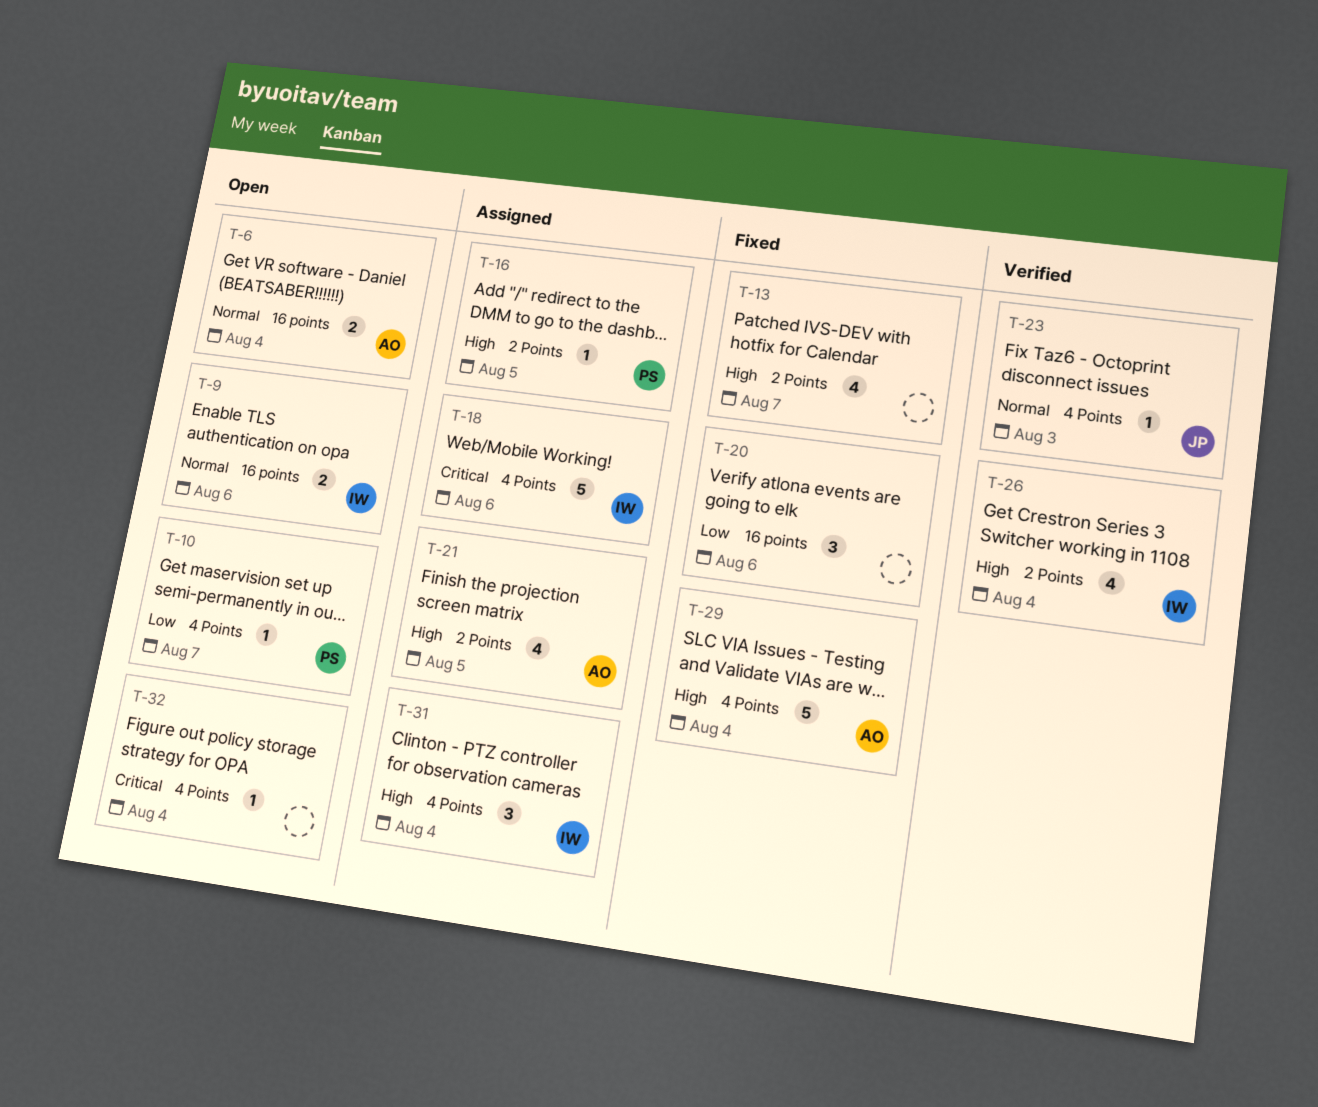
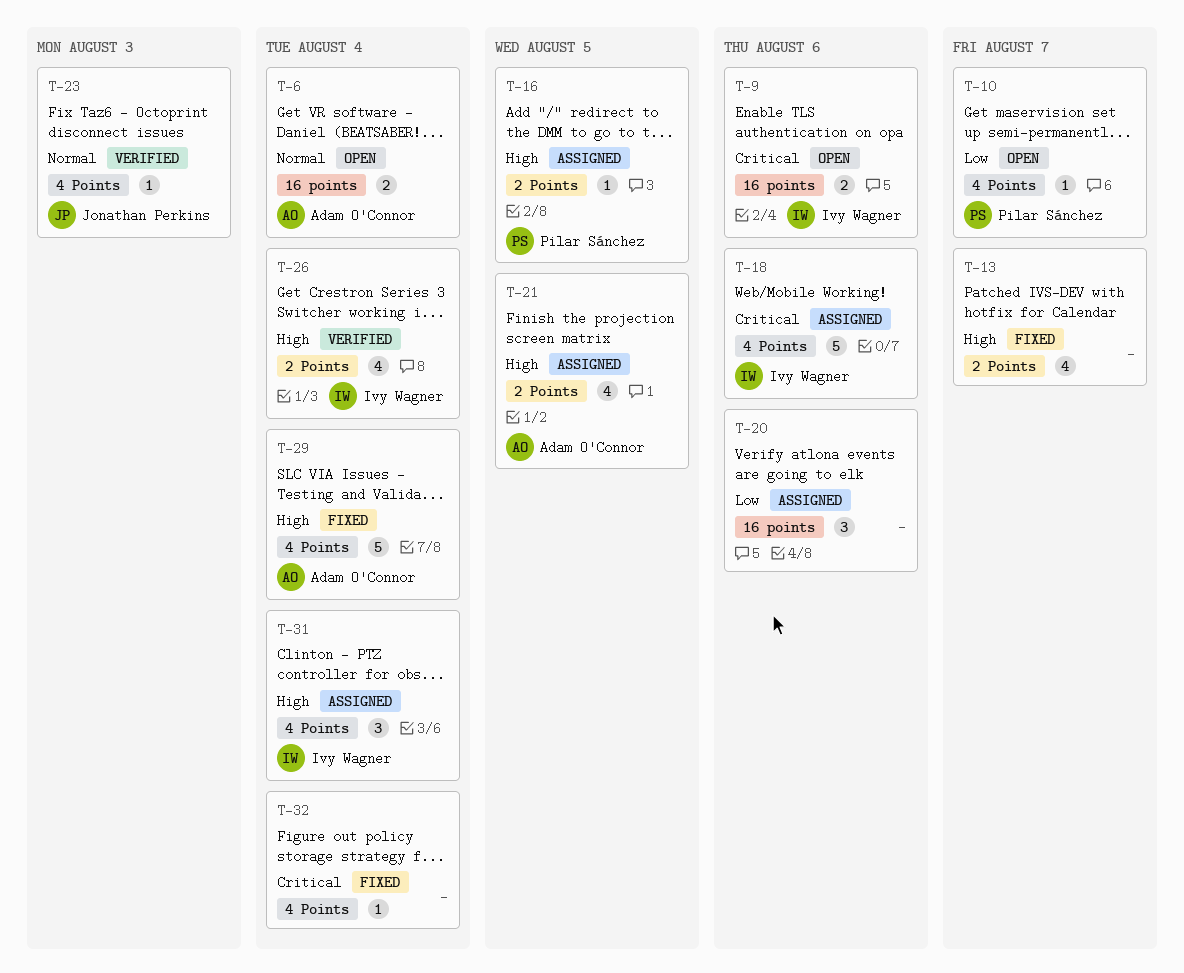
T-9, priority: Normal -> Critical
T-20, status: Fixed -> Assigned
T-32, status: Open -> Fixed

